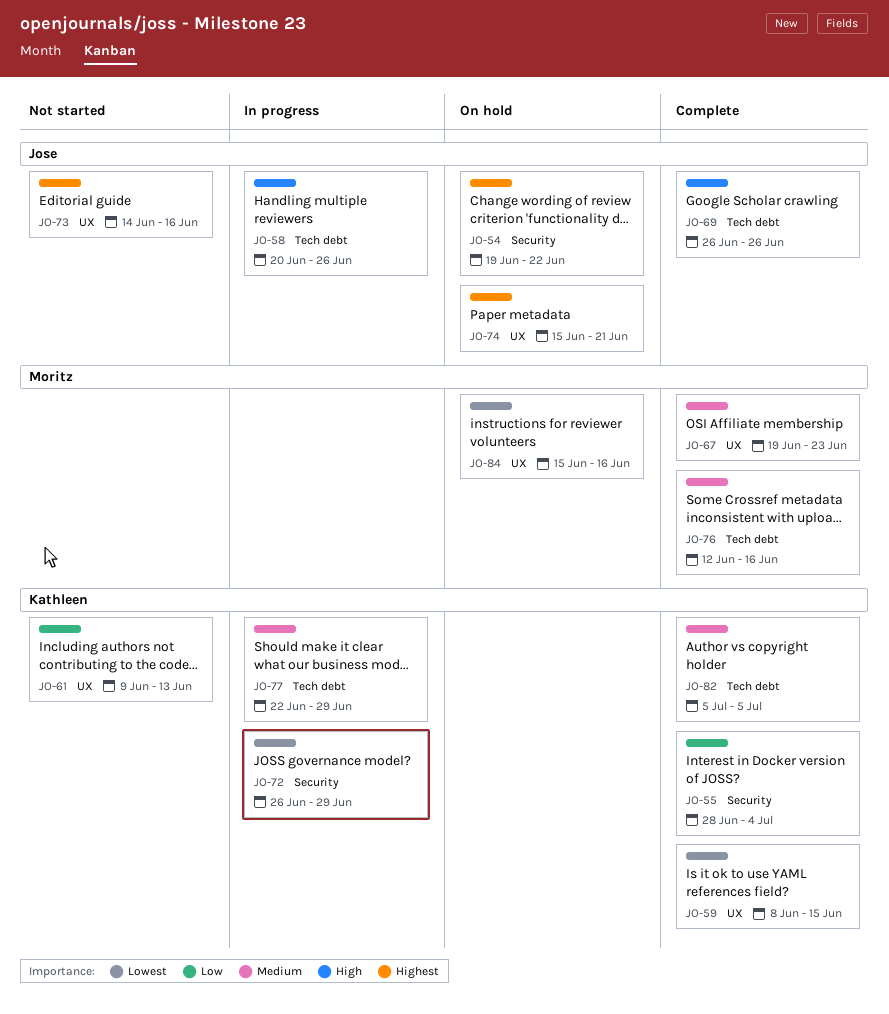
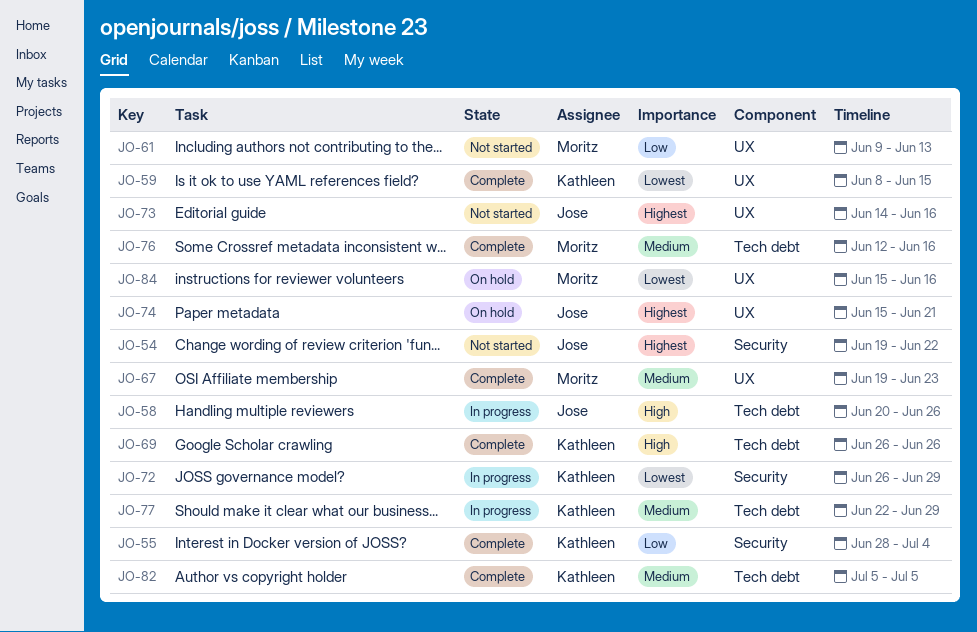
JO-54, status: On hold -> Not started
JO-61, owner: Kathleen -> Moritz
JO-69, owner: Jose -> Kathleen

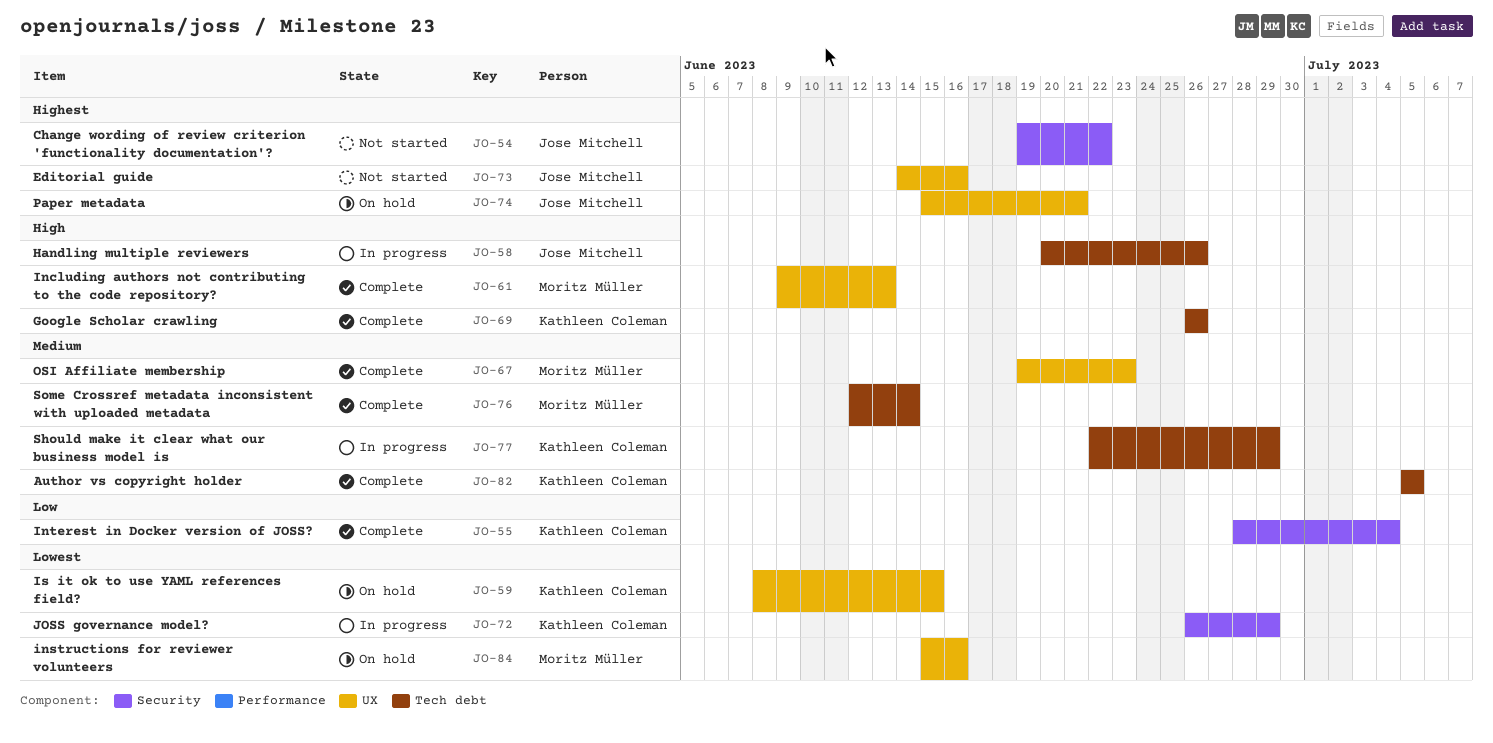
JO-59, status: Complete -> On hold
JO-61, status: Not started -> Complete
JO-61, priority: Low -> High
JO-76, due: Jun 16 -> Jun 14

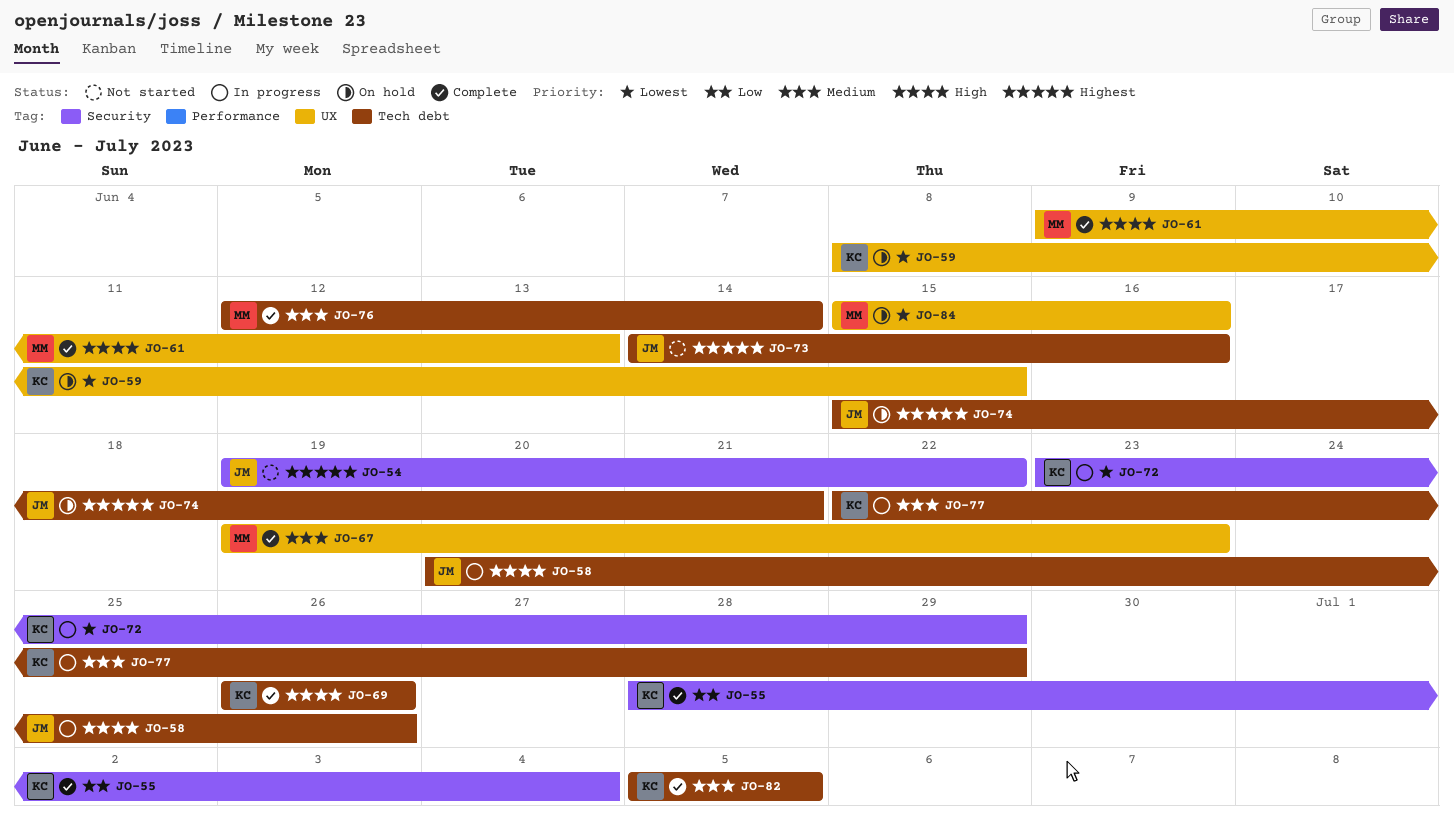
JO-72, start: Jun 26 -> Jun 23
JO-73, label: UX -> Tech debt
JO-74, label: UX -> Tech debt

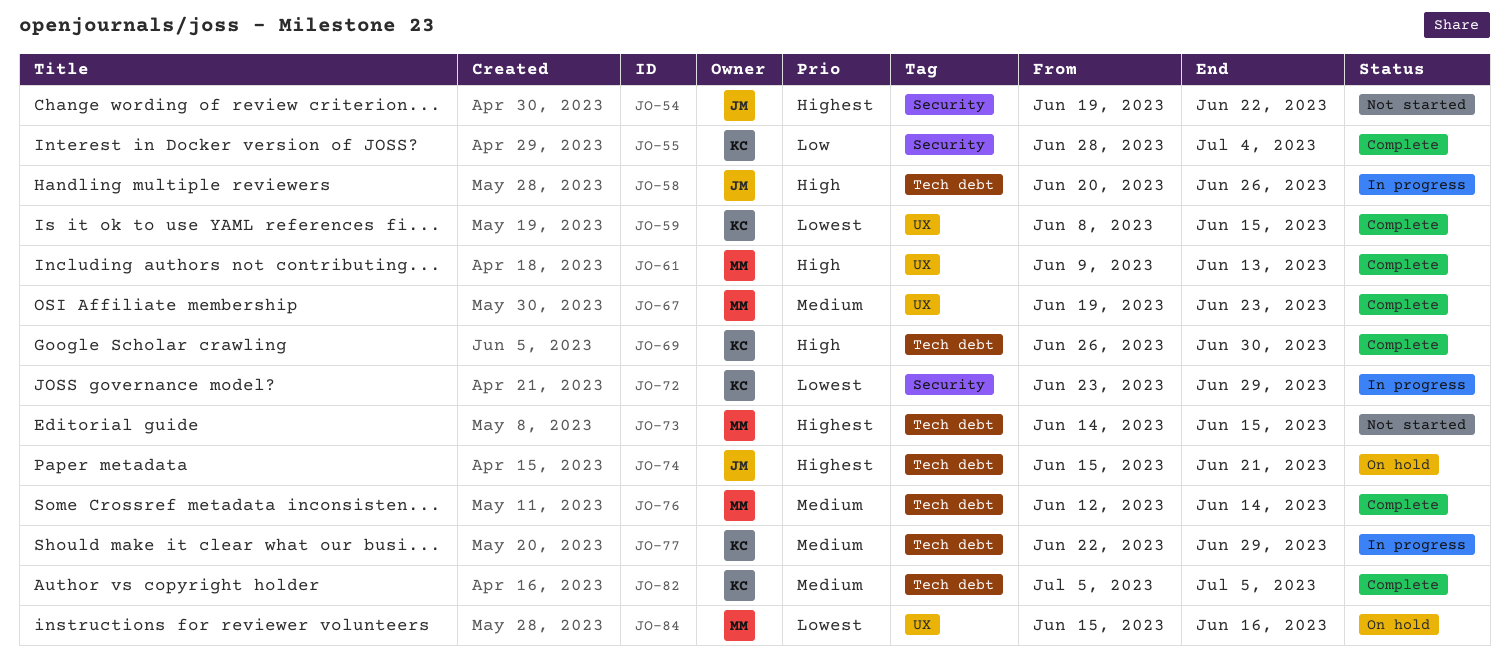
JO-59, status: On hold -> Complete
JO-69, due: Jun 26 -> Jun 30
JO-73, owner: JM -> MM
JO-73, due: Jun 16 -> Jun 15

